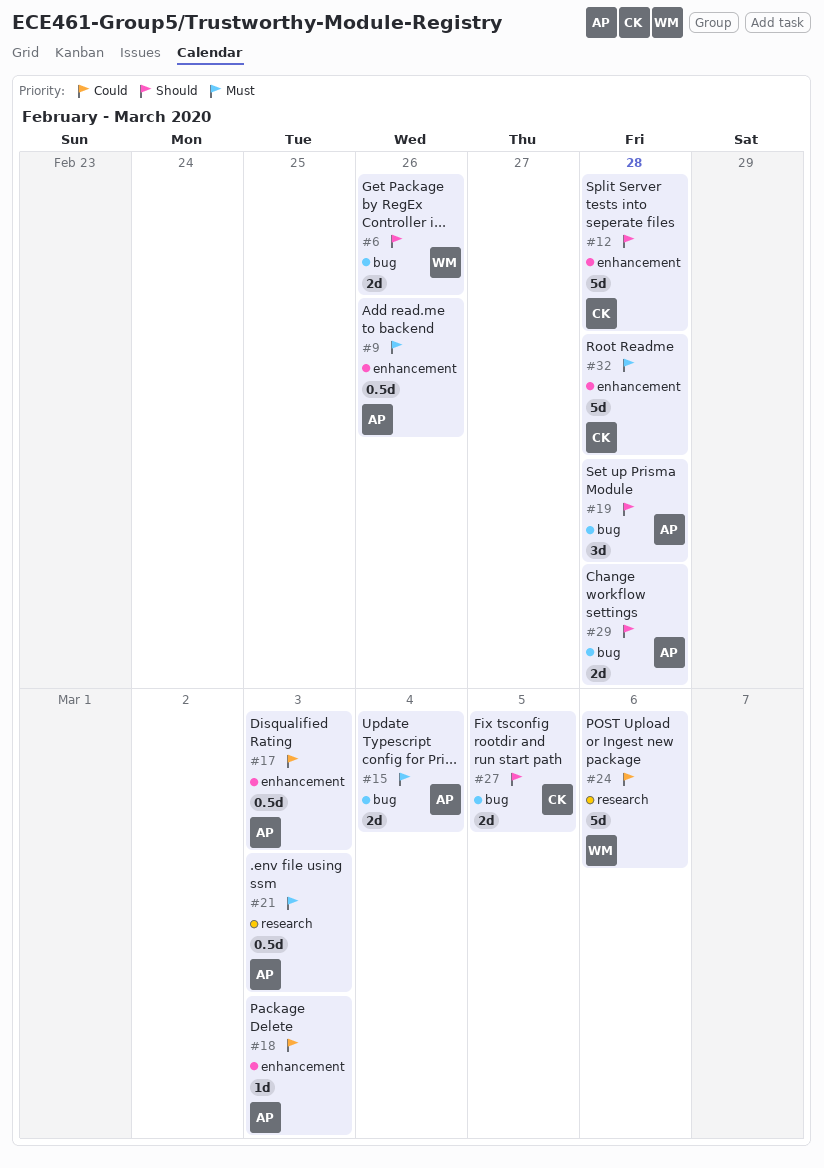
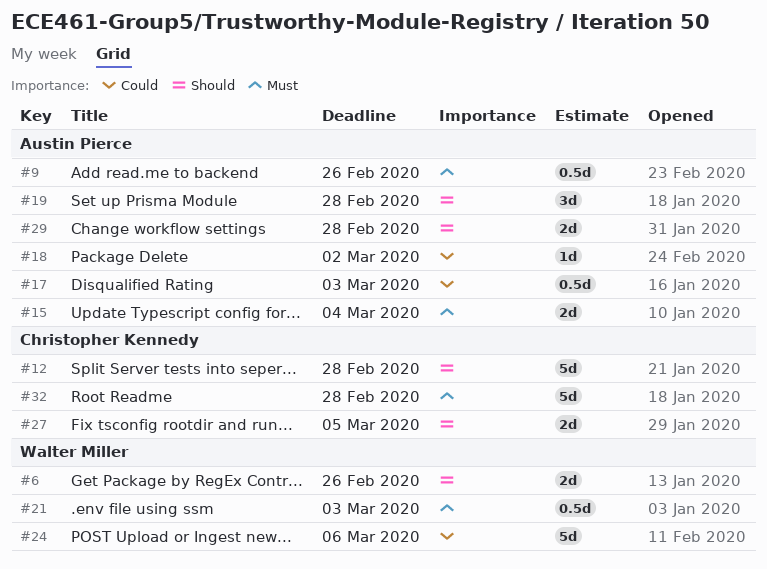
#18, due: Mar 3 -> Mar 2
#21, owner: Austin Pierce -> Walter Miller

